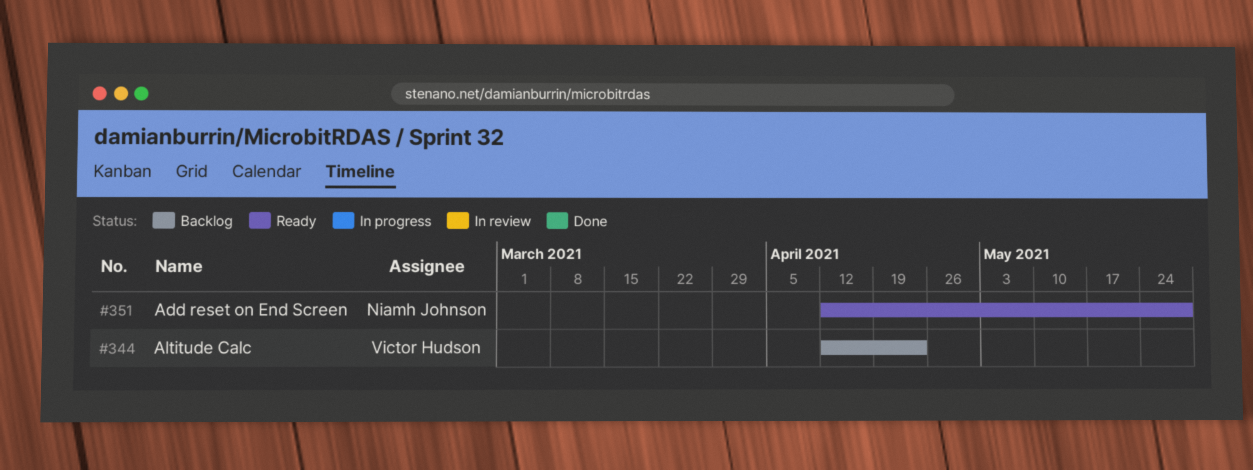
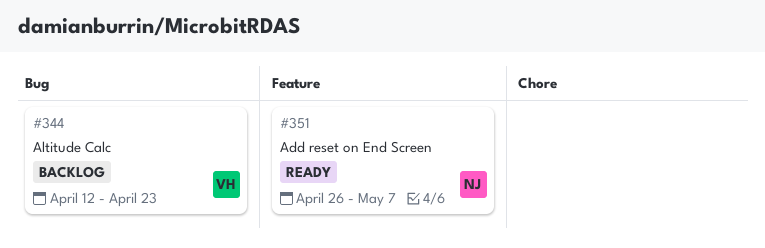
#351, start: Apr 12 -> Apr 26
#351, due: May 28 -> May 7

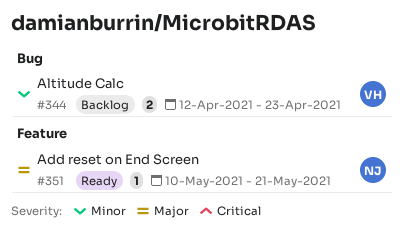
#351, start: Apr 26 -> May 10
#351, due: May 7 -> May 21

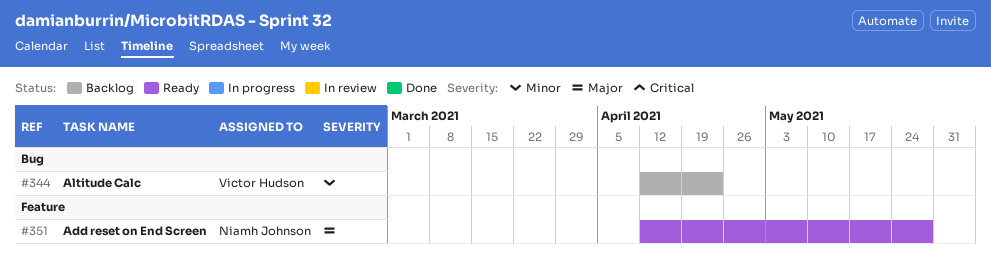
#351, start: May 10 -> Apr 12
#351, due: May 21 -> May 28

